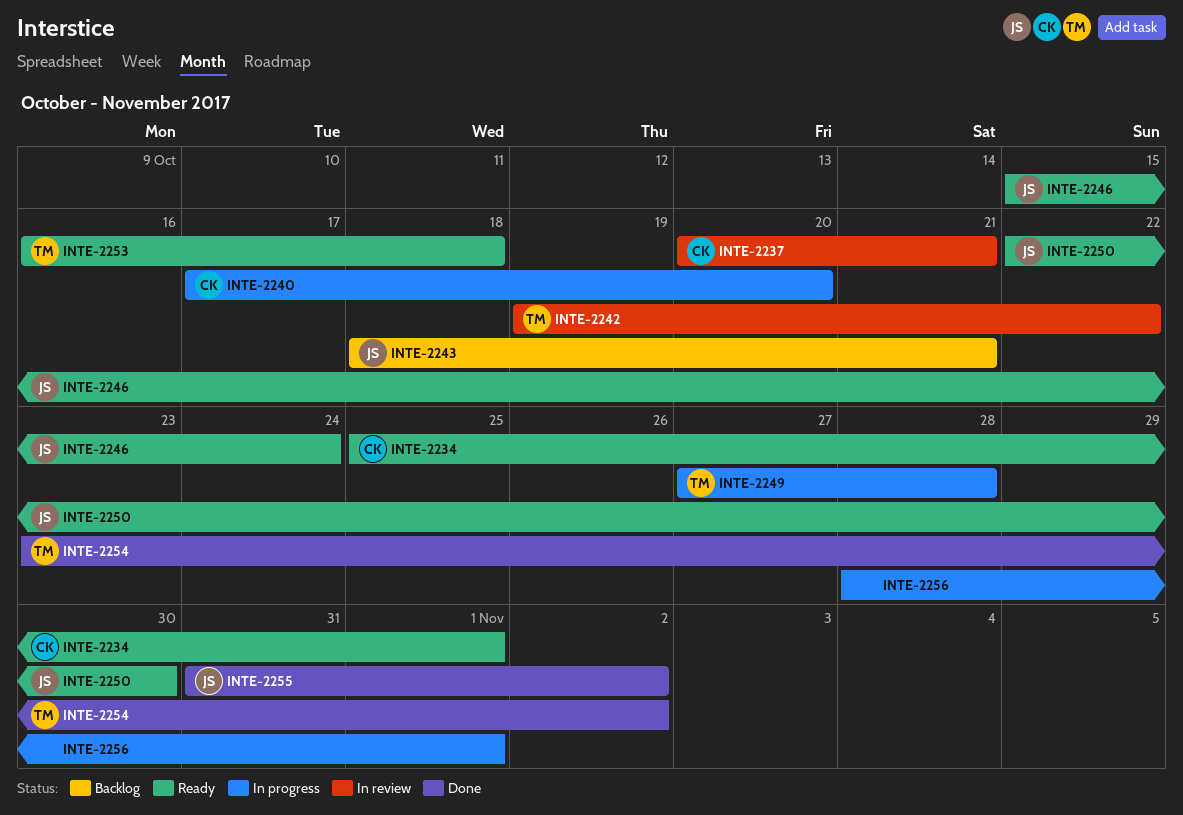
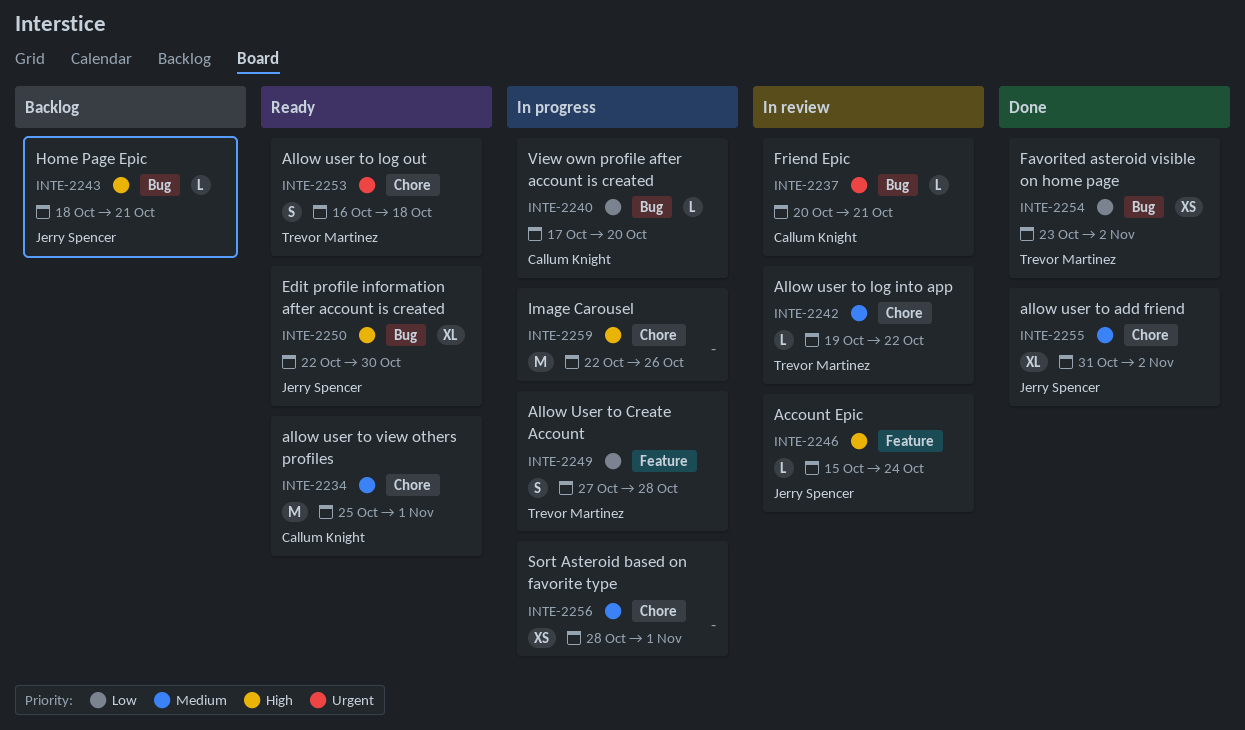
INTE-2246, status: Ready -> In review
INTE-2259: none -> present

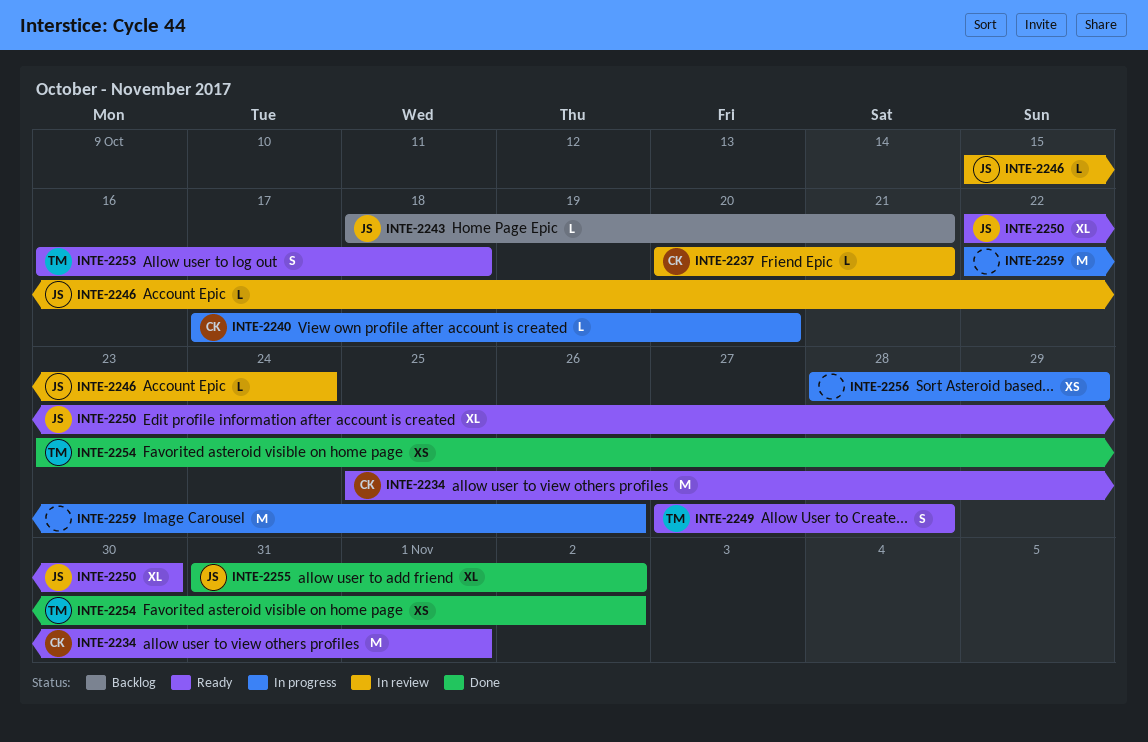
INTE-2242: present -> none
INTE-2249, status: In progress -> Ready
INTE-2256, due: Nov 1 -> Oct 29

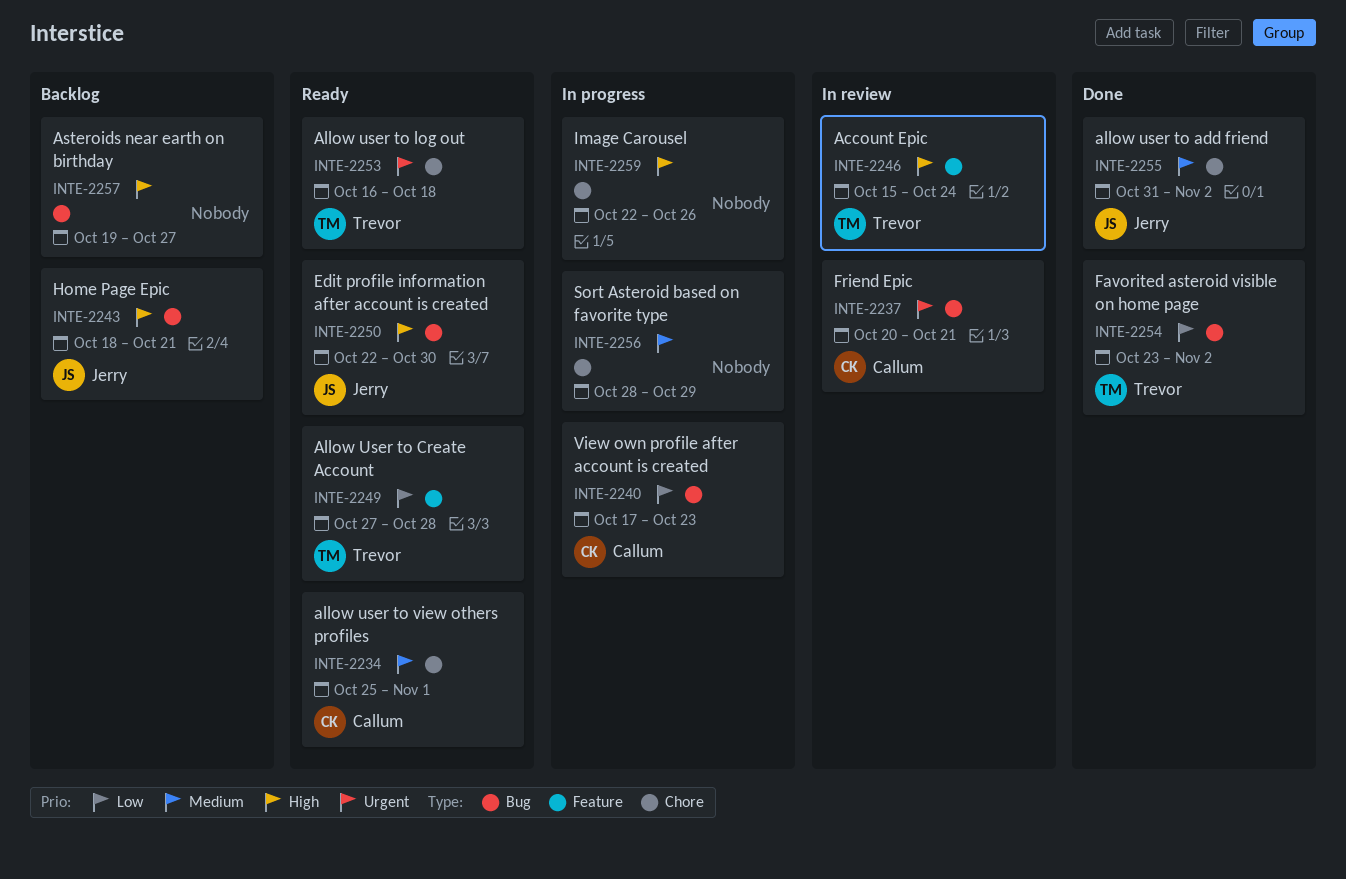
INTE-2240, due: Oct 20 -> Oct 23
INTE-2246, owner: Jerry -> Trevor
INTE-2257: none -> present

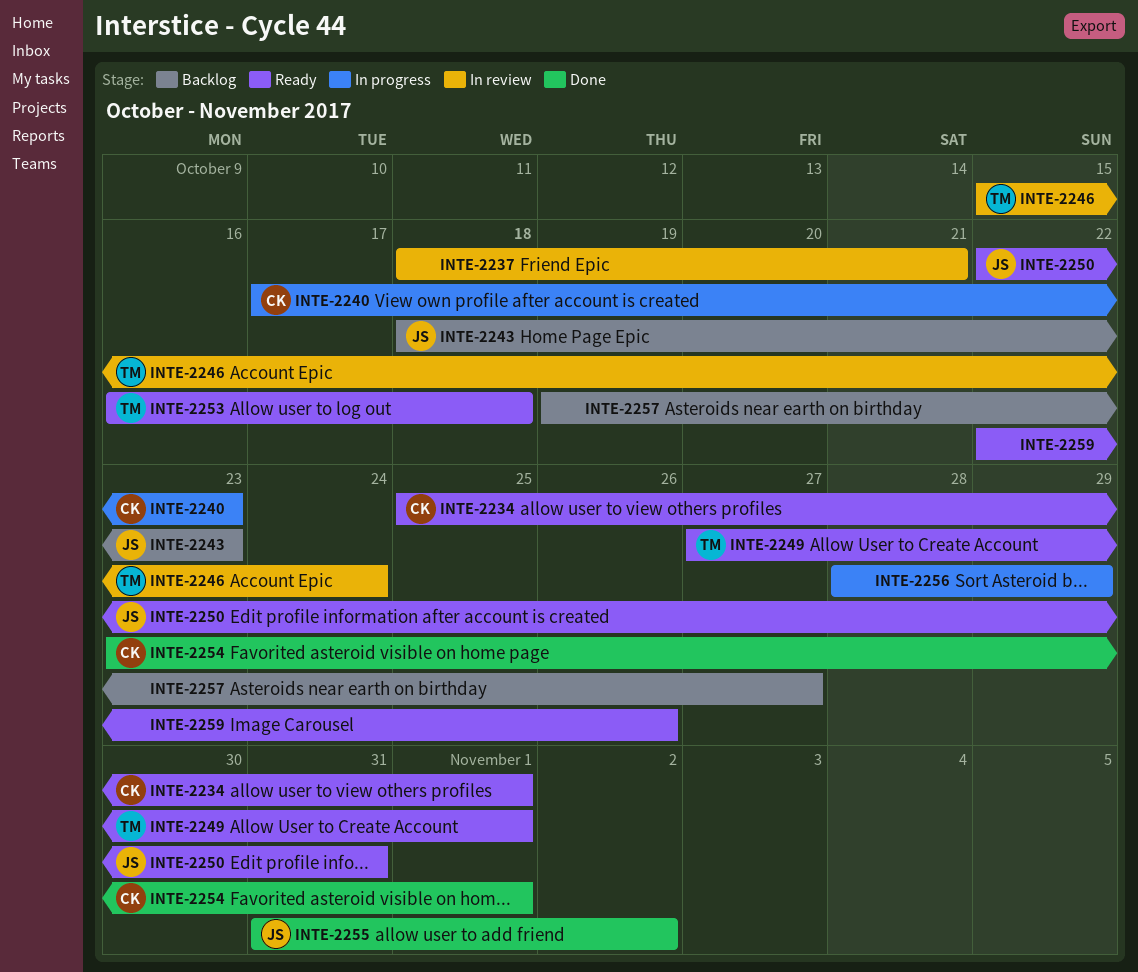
INTE-2237, owner: Callum -> none
INTE-2237, start: Oct 20 -> Oct 18
INTE-2243, due: Oct 21 -> Oct 23
INTE-2249, due: Oct 28 -> Nov 1
INTE-2250, due: Oct 30 -> Oct 31
INTE-2254, owner: Trevor -> Callum
INTE-2254, due: Nov 2 -> Nov 1
INTE-2259, status: In progress -> Ready

